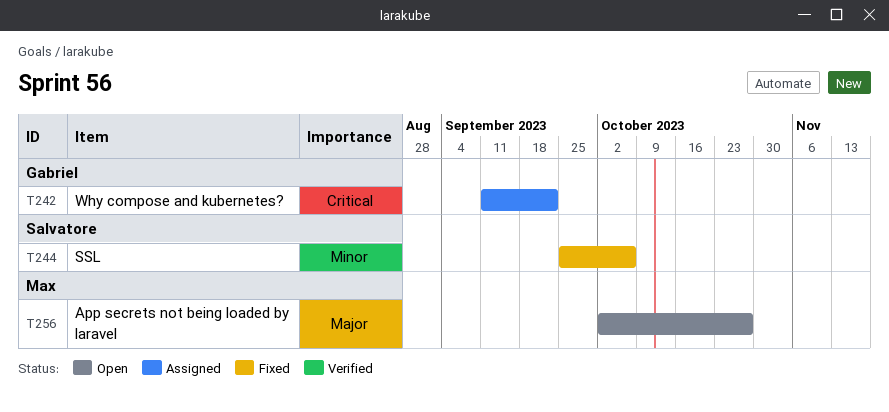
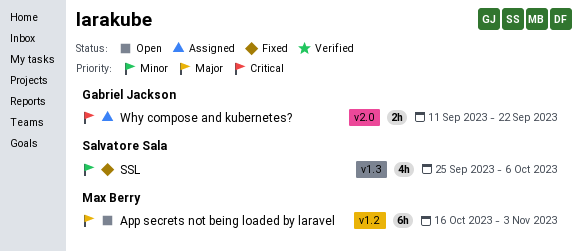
App secrets not being loaded by laravel, start: Oct 2 -> Oct 16
App secrets not being loaded by laravel, due: Oct 27 -> Nov 3

